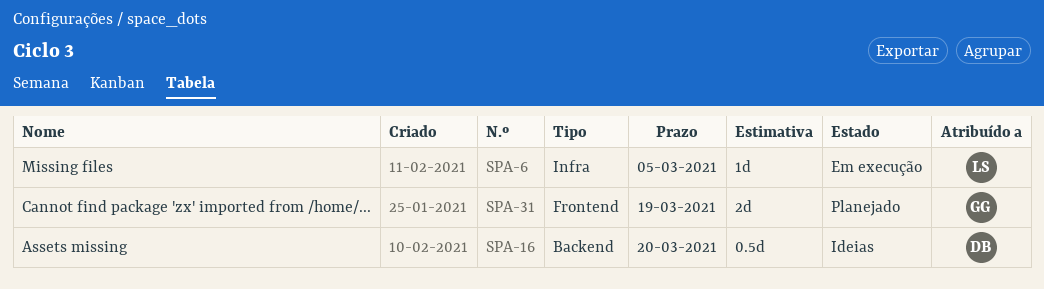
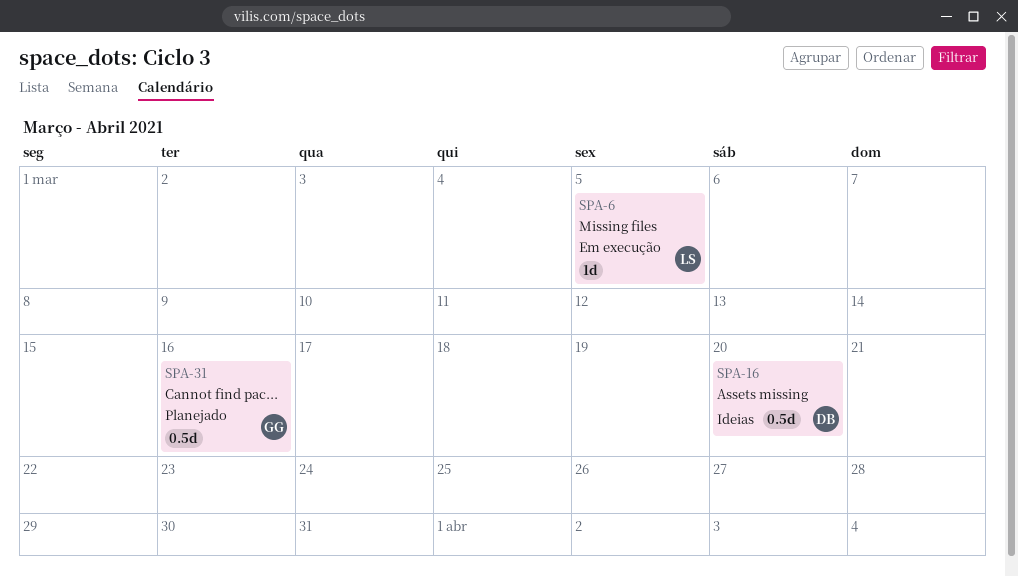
SPA-31, estimate: 2d -> 0.5d
SPA-31, due: Mar 19 -> Mar 16

